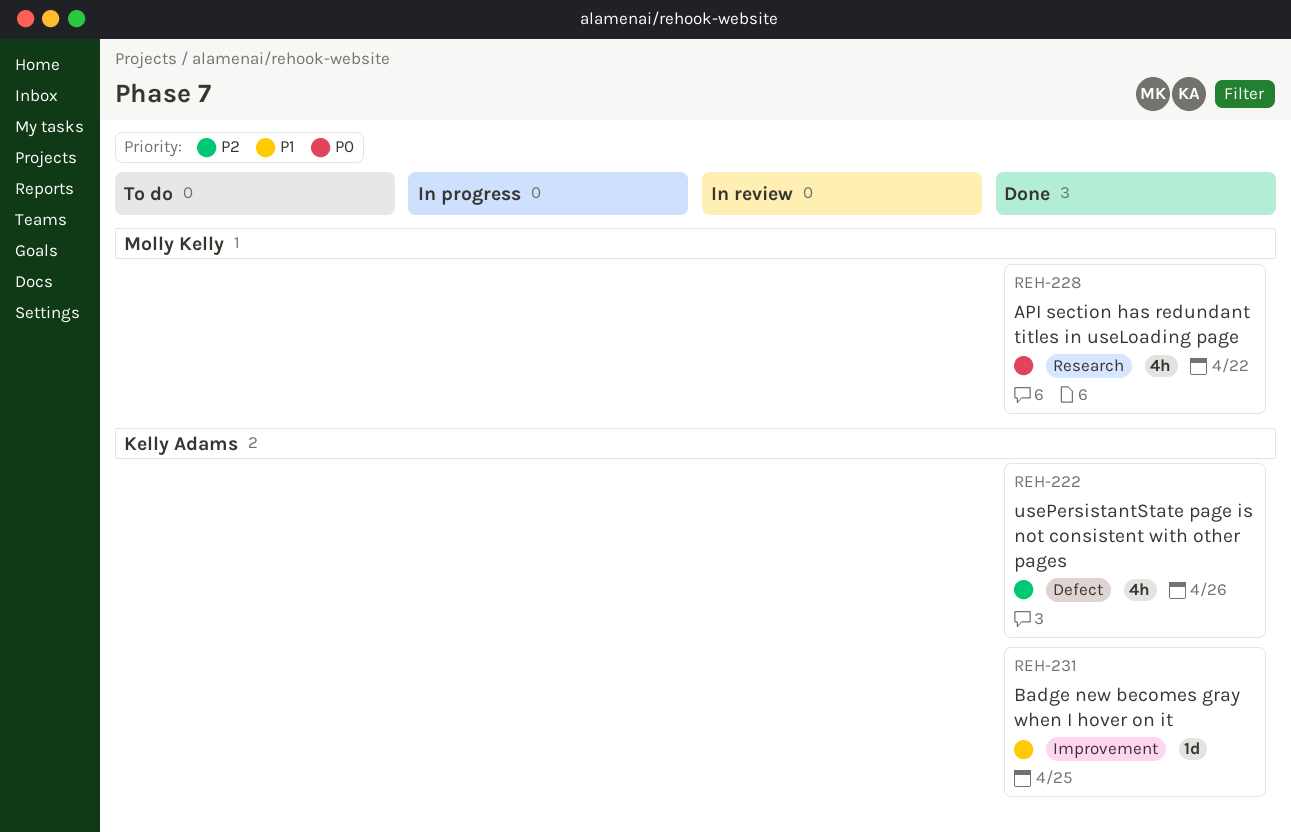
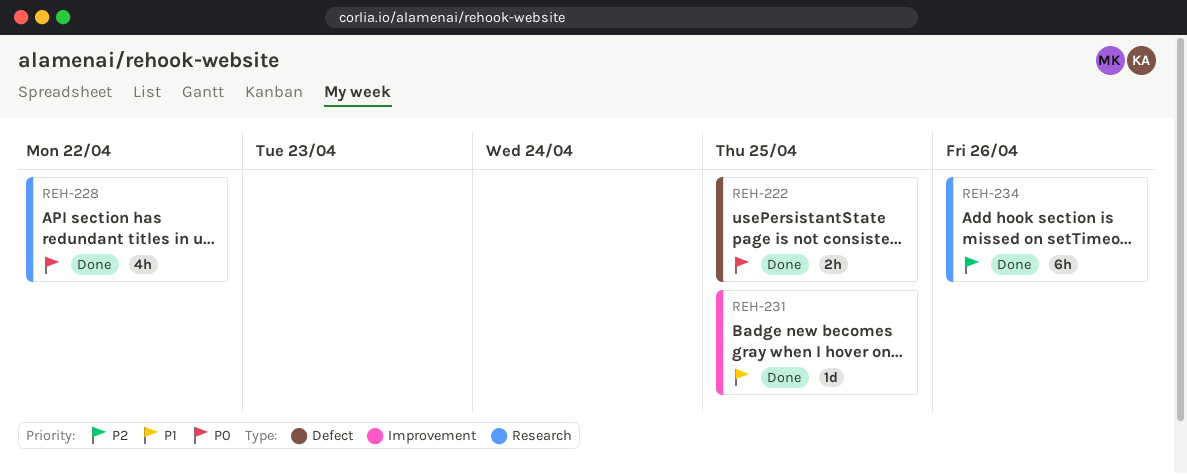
REH-222, priority: P2 -> P0
REH-222, estimate: 4h -> 2h
REH-222, due: Apr 26 -> Apr 25
REH-234: none -> present

